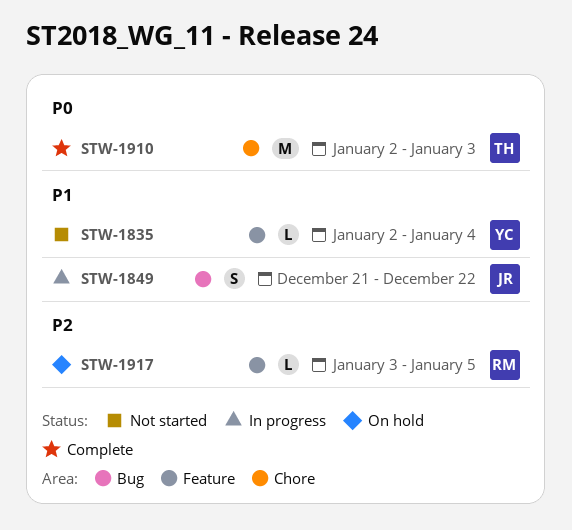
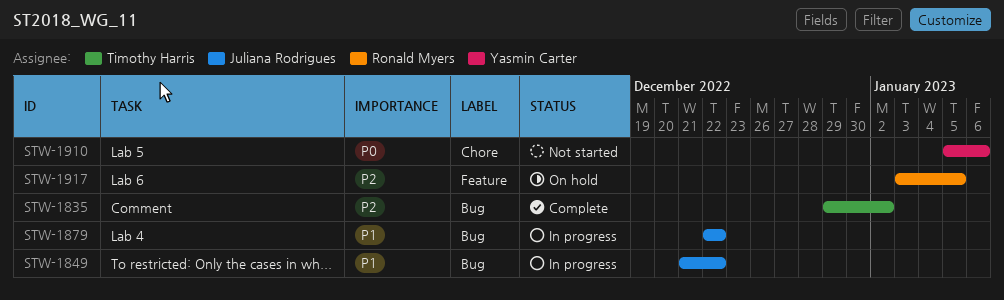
STW-1835, status: Not started -> Complete
STW-1835, owner: Yasmin Carter -> Timothy Harris
STW-1835, priority: P1 -> P2
STW-1835, label: Feature -> Bug
STW-1835, start: Jan 2 -> Dec 29
STW-1835, due: Jan 4 -> Jan 2
STW-1879: none -> present
STW-1910, status: Complete -> Not started
STW-1910, owner: Timothy Harris -> Yasmin Carter
STW-1910, start: Jan 2 -> Jan 5
STW-1910, due: Jan 3 -> Jan 6

